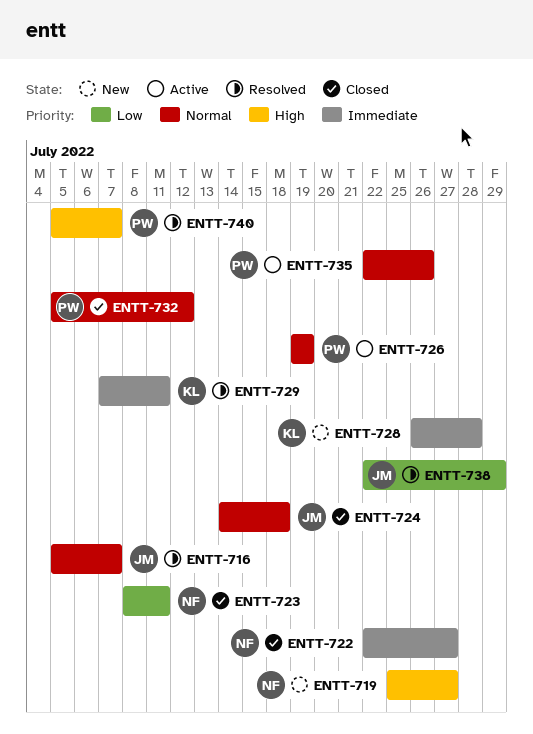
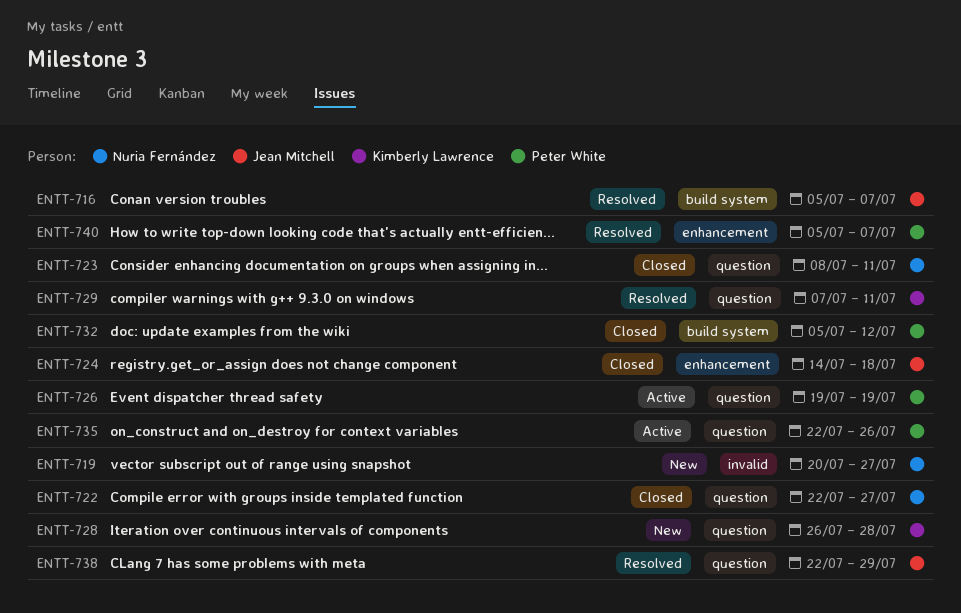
ENTT-719, start: Jul 25 -> Jul 20

